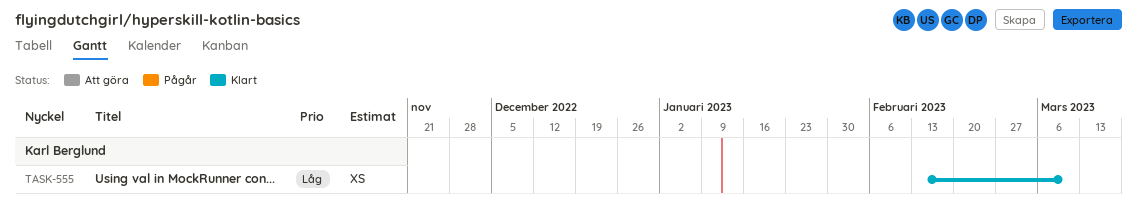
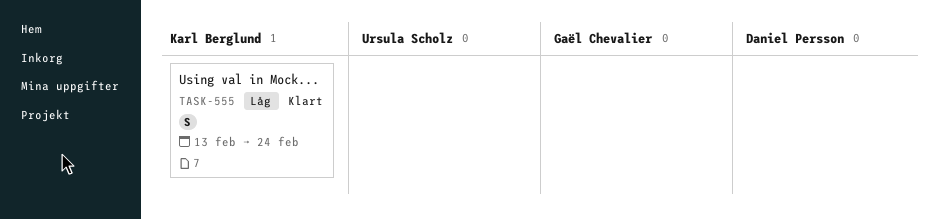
TASK-555, estimate: XS -> S
TASK-555, due: Mar 10 -> Feb 24

